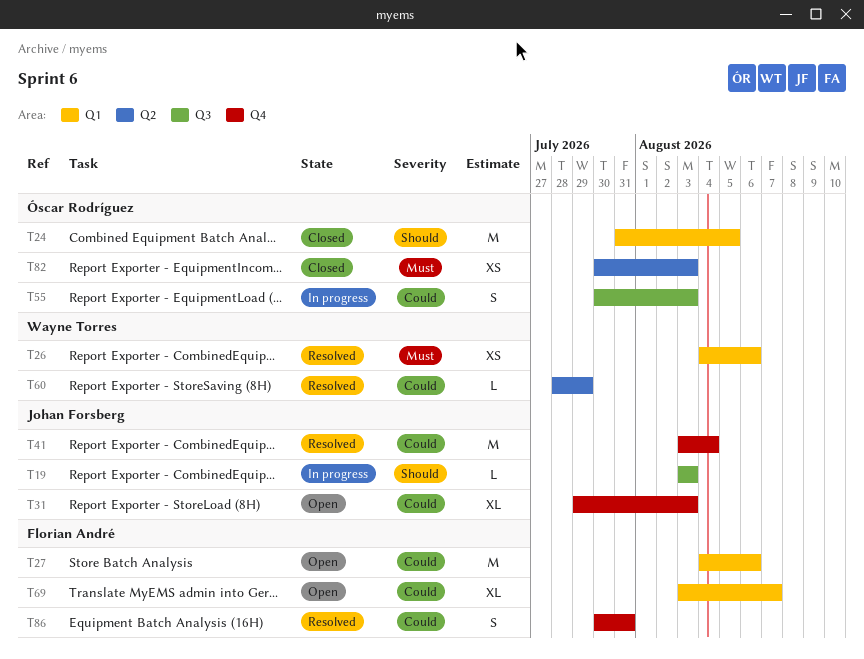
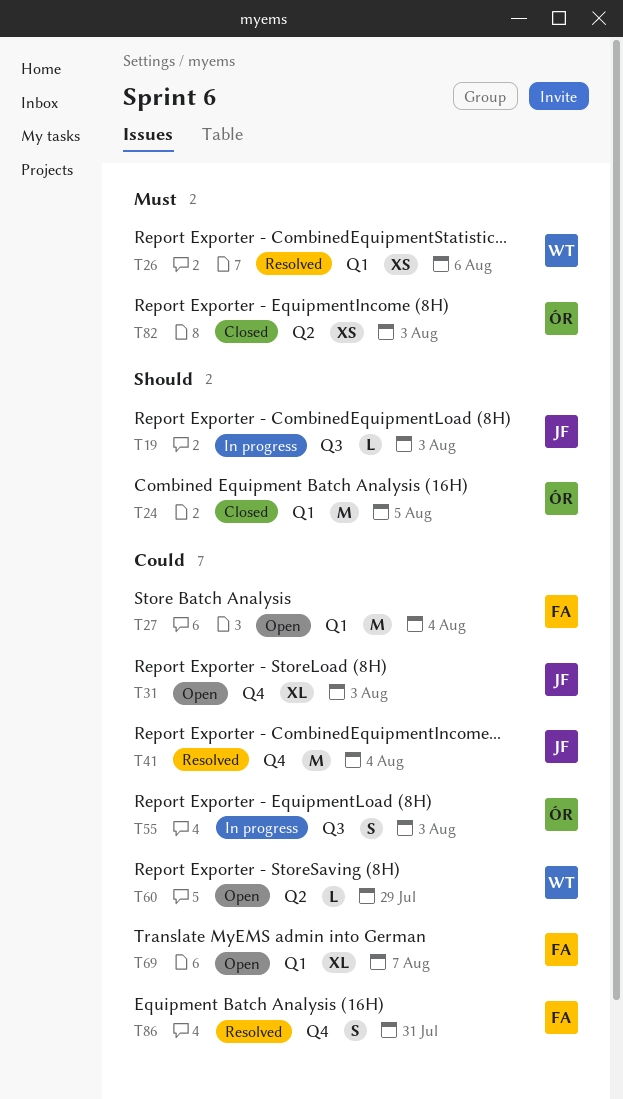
T27, due: Aug 6 -> Aug 4
T60, status: Resolved -> Open

